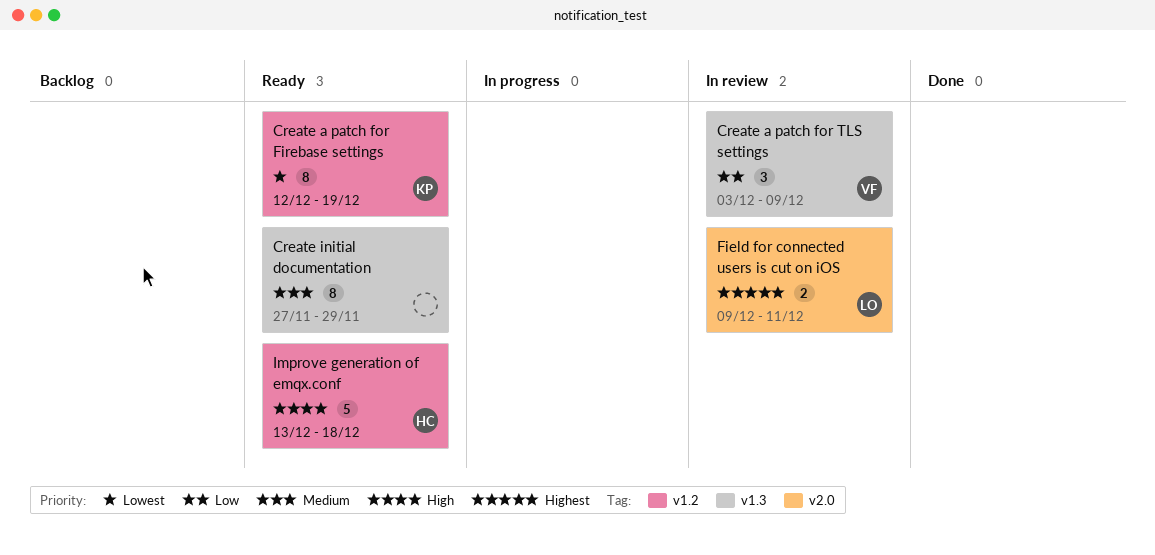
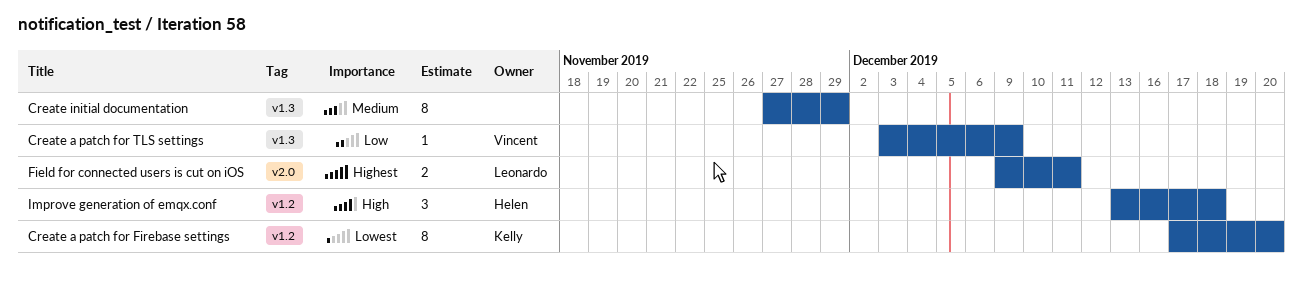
Create a patch for Firebase settings, start: Dec 12 -> Dec 17
Create a patch for Firebase settings, due: Dec 19 -> Dec 20
Create a patch for TLS settings, estimate: 3 -> 1
Improve generation of emqx.conf, estimate: 5 -> 3

